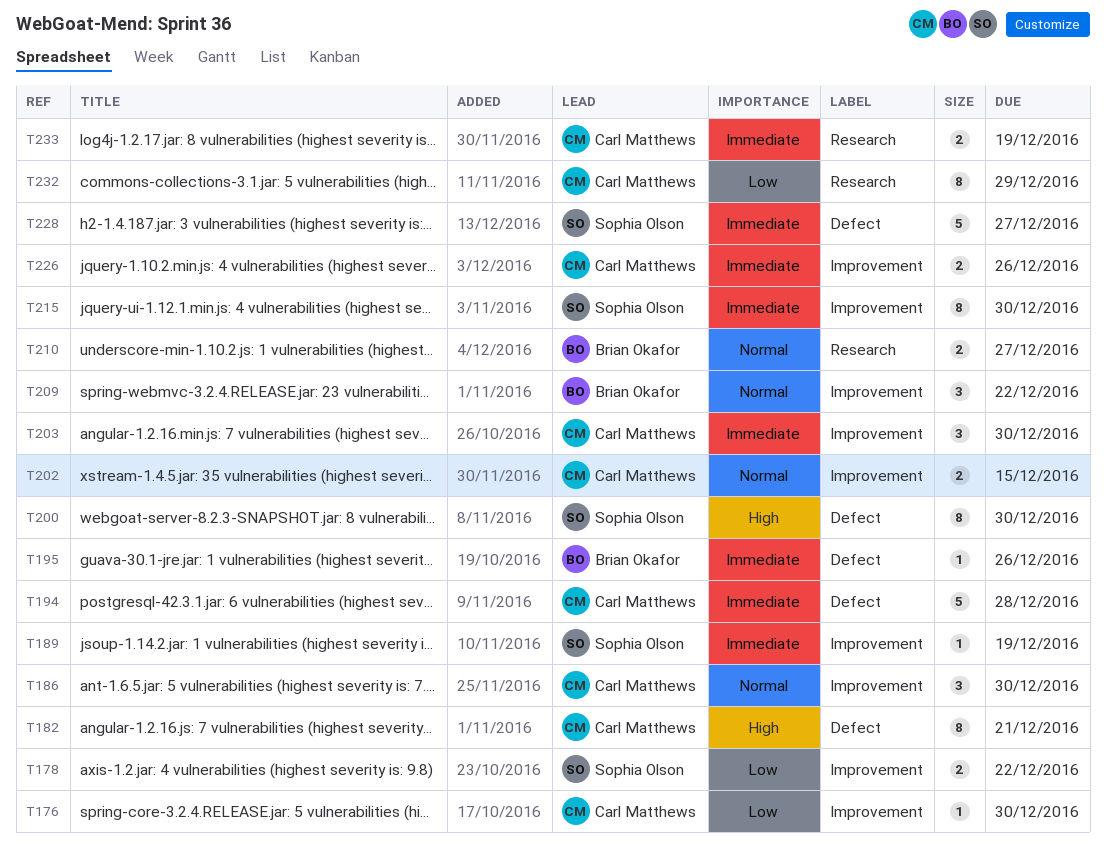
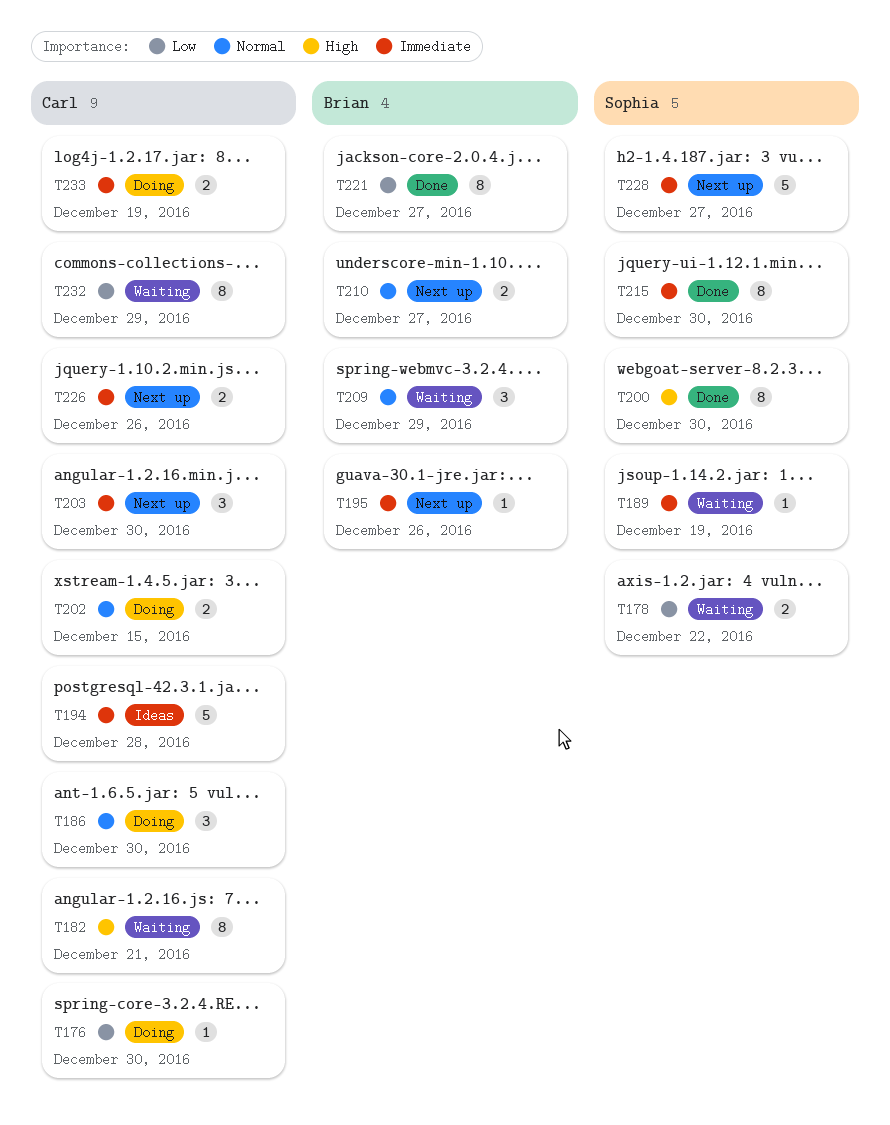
T209, due: Dec 22 -> Dec 29
T221: none -> present

